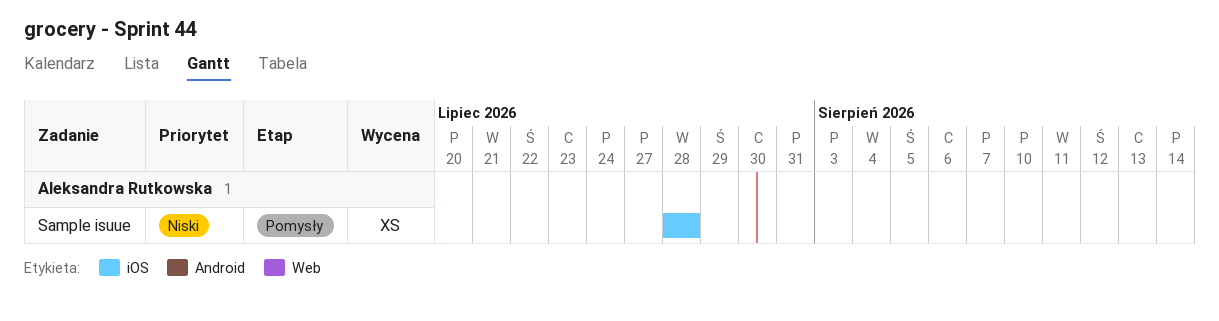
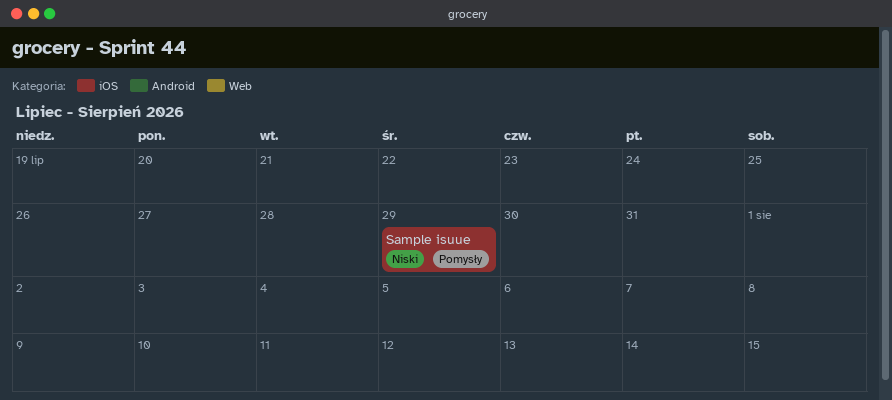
Sample isuue, due: Jul 28 -> Jul 29

